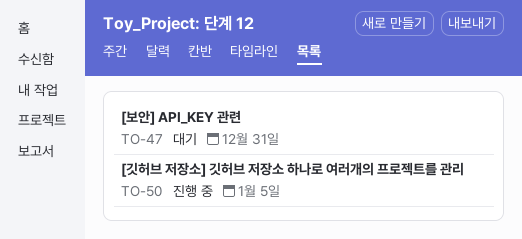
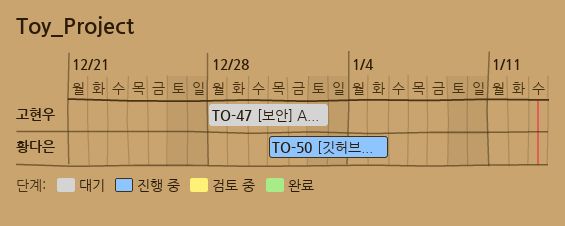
TO-47, due: Dec 31 -> Jan 2

